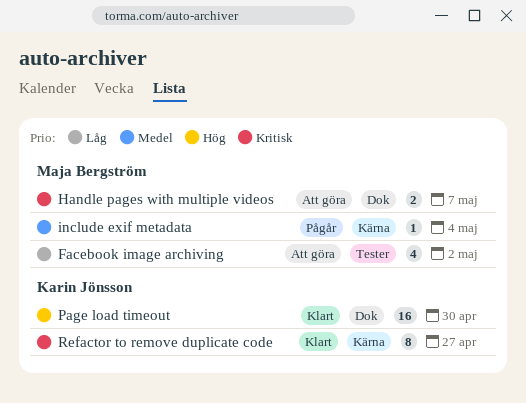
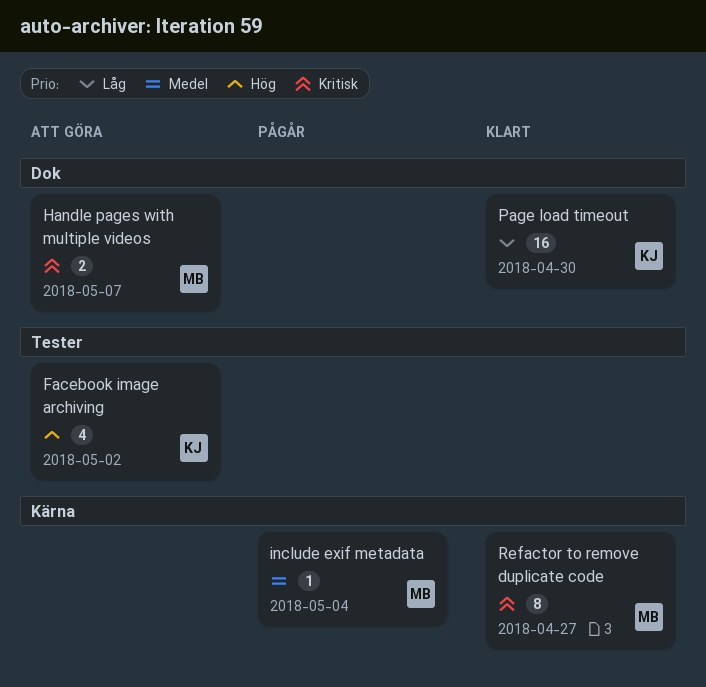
Facebook image archiving, owner: Maja Bergström -> Karin Jönsson
Facebook image archiving, priority: Låg -> Hög
Page load timeout, priority: Hög -> Låg
Refactor to remove duplicate code, owner: Karin Jönsson -> Maja Bergström

